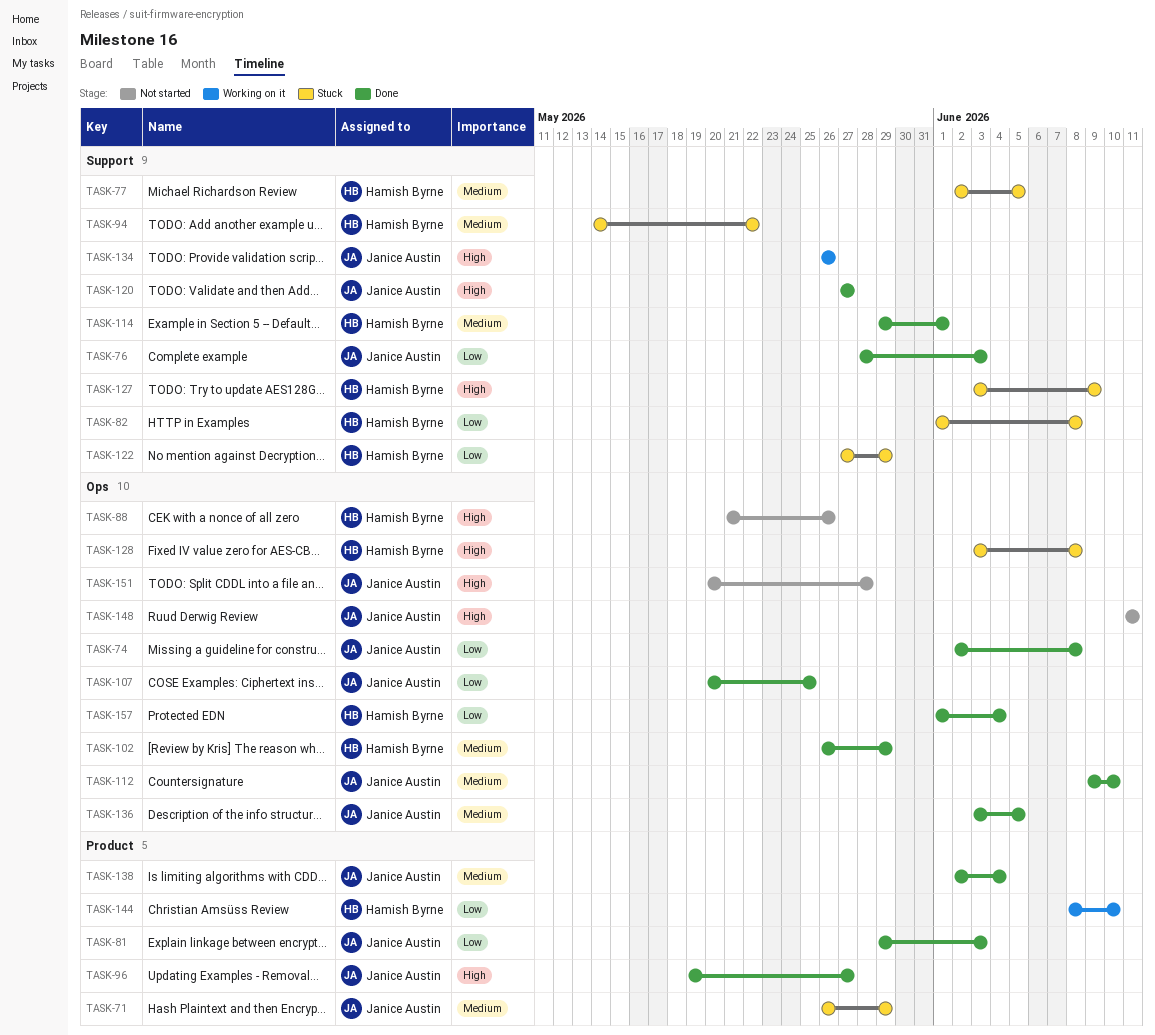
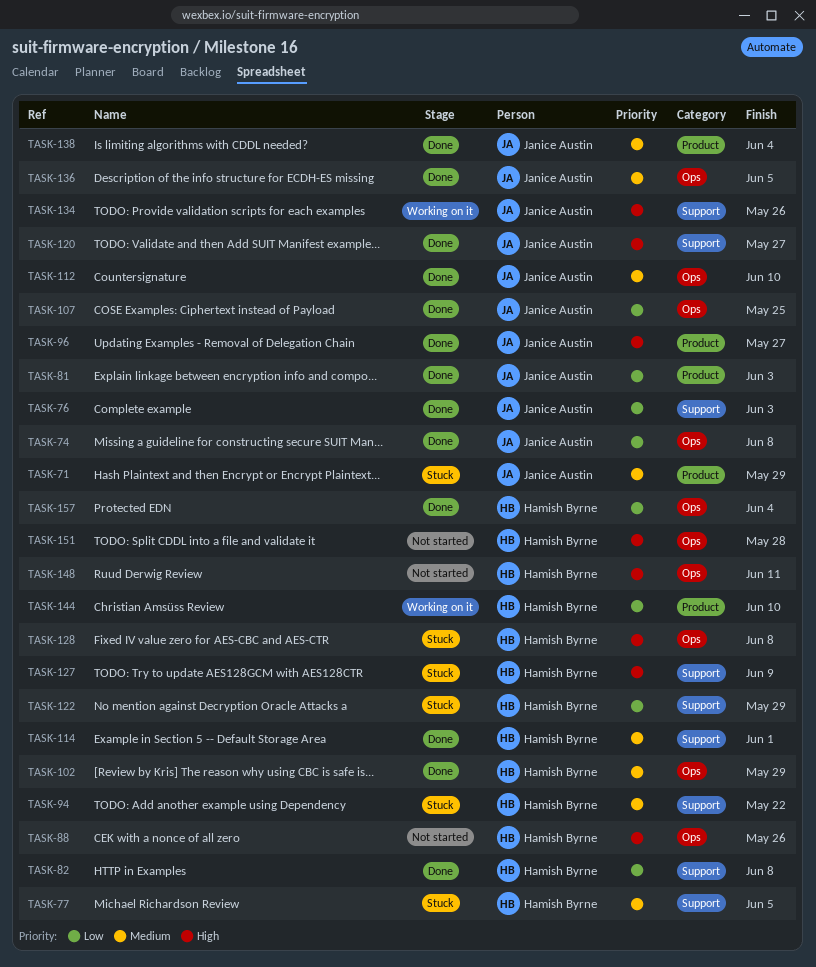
TASK-82, status: Stuck -> Done
TASK-148, owner: Janice Austin -> Hamish Byrne
TASK-151, owner: Janice Austin -> Hamish Byrne

